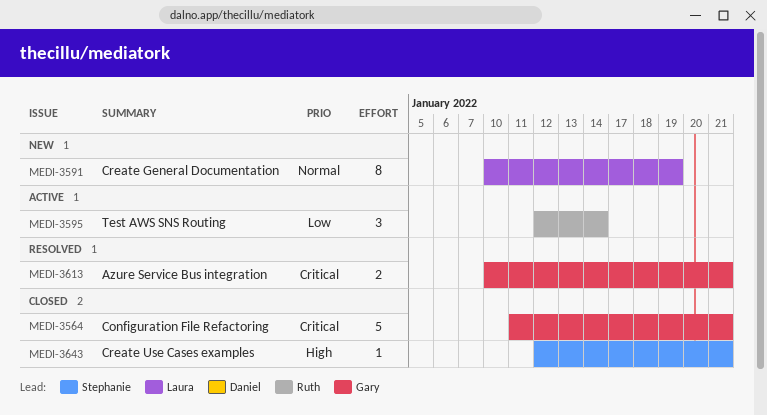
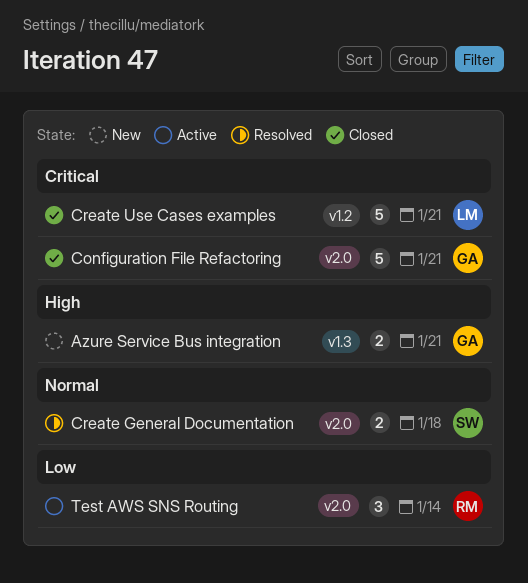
Azure Service Bus integration, status: Resolved -> New
Azure Service Bus integration, priority: Critical -> High
Create General Documentation, status: New -> Resolved
Create General Documentation, owner: Laura -> Stephanie
Create General Documentation, estimate: 8 -> 2
Create General Documentation, due: Jan 19 -> Jan 18
Create Use Cases examples, owner: Stephanie -> Laura
Create Use Cases examples, priority: High -> Critical
Create Use Cases examples, estimate: 1 -> 5

